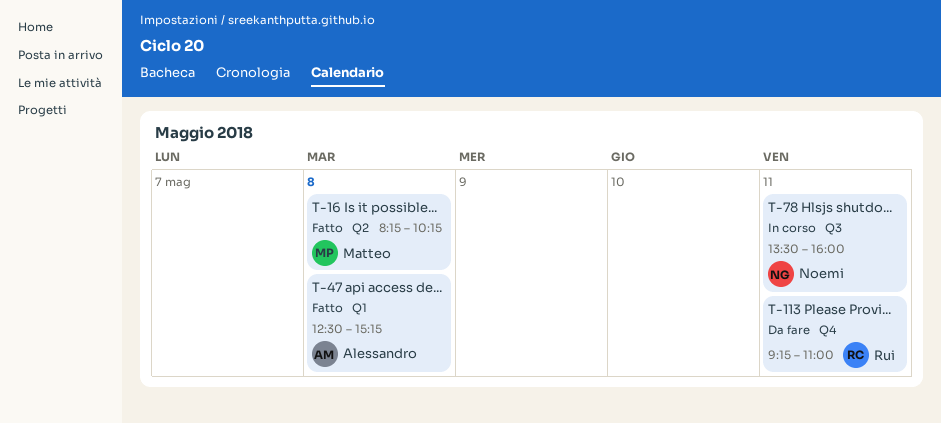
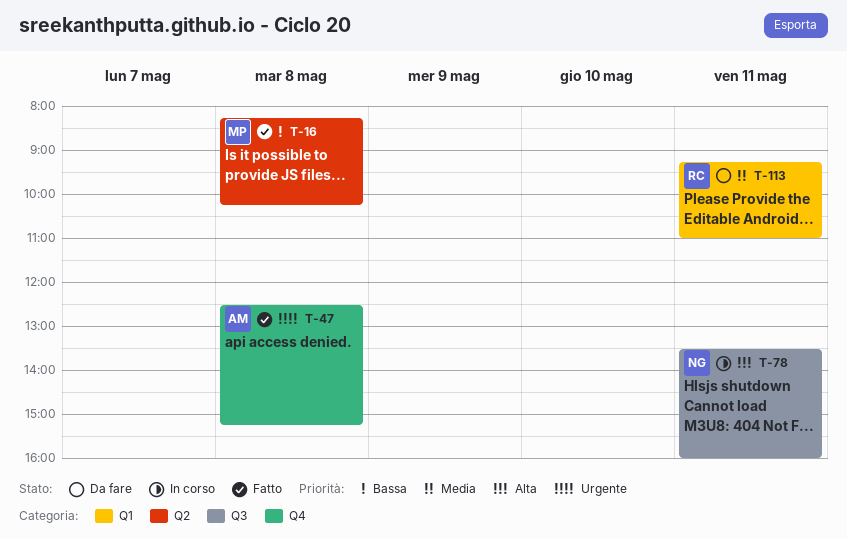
T-47, label: Q1 -> Q4
T-113, label: Q4 -> Q1

